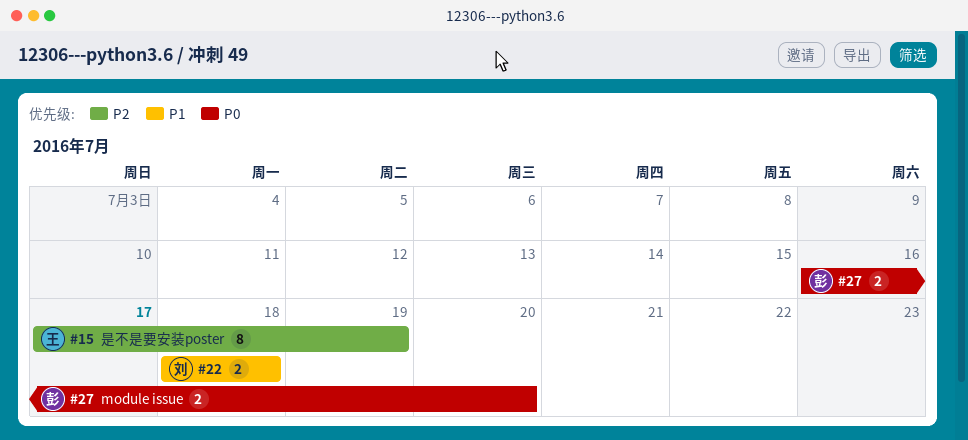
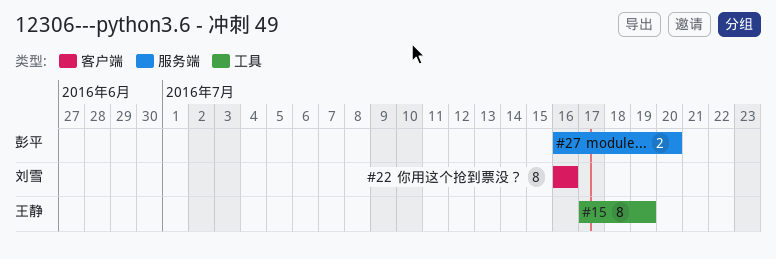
#22, estimate: 2 -> 8
#22, start: Jul 18 -> Jul 16
#22, due: Jul 18 -> Jul 16

